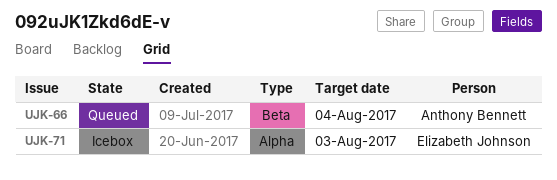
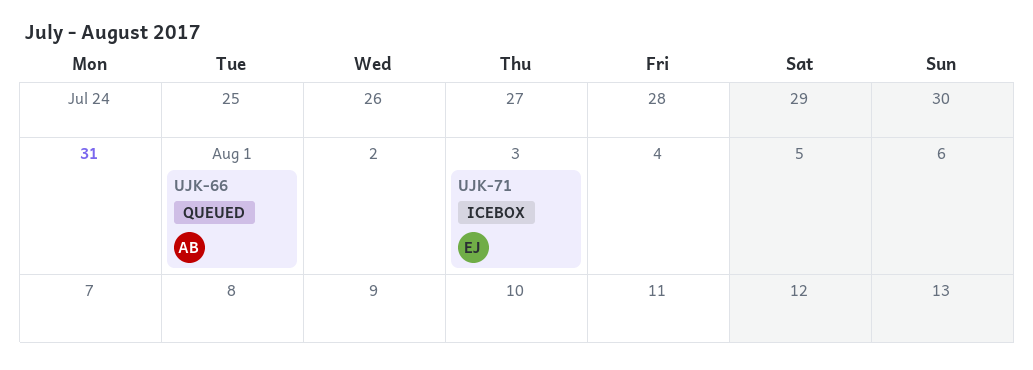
UJK-66, due: Aug 4 -> Aug 1

